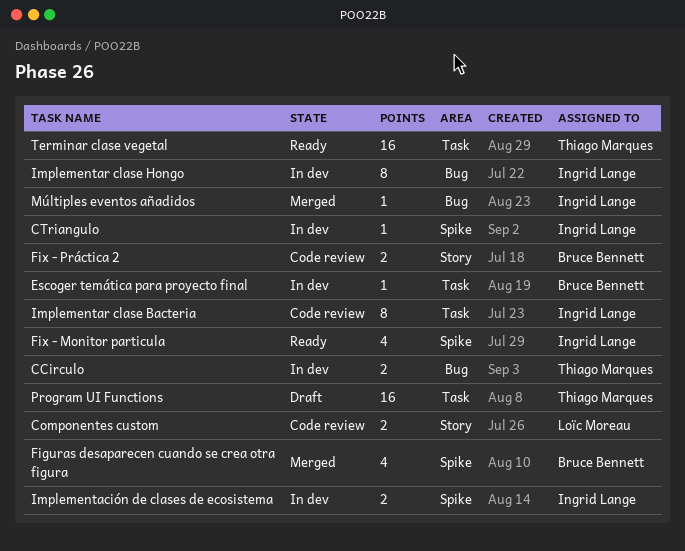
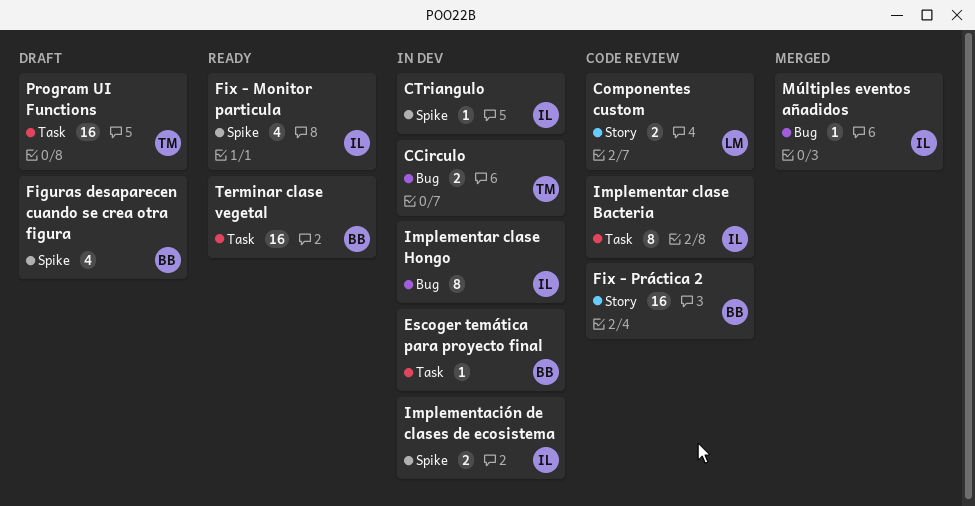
Figuras desaparecen cuando se crea otra figura, status: Merged -> Draft
Fix - Práctica 2, estimate: 2 -> 16
Terminar clase vegetal, owner: Thiago Marques -> Bruce Bennett

